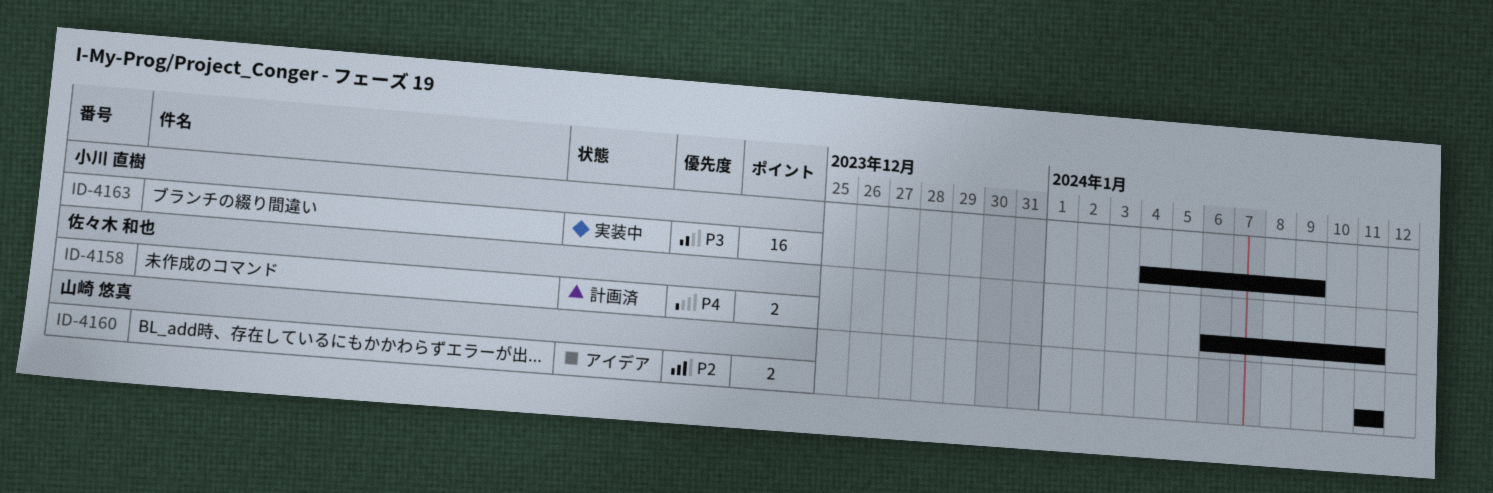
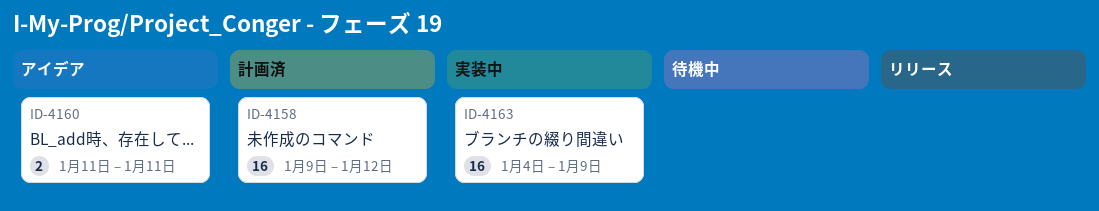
ID-4158, estimate: 2 -> 16
ID-4158, start: Jan 6 -> Jan 9
ID-4158, due: Jan 11 -> Jan 12

